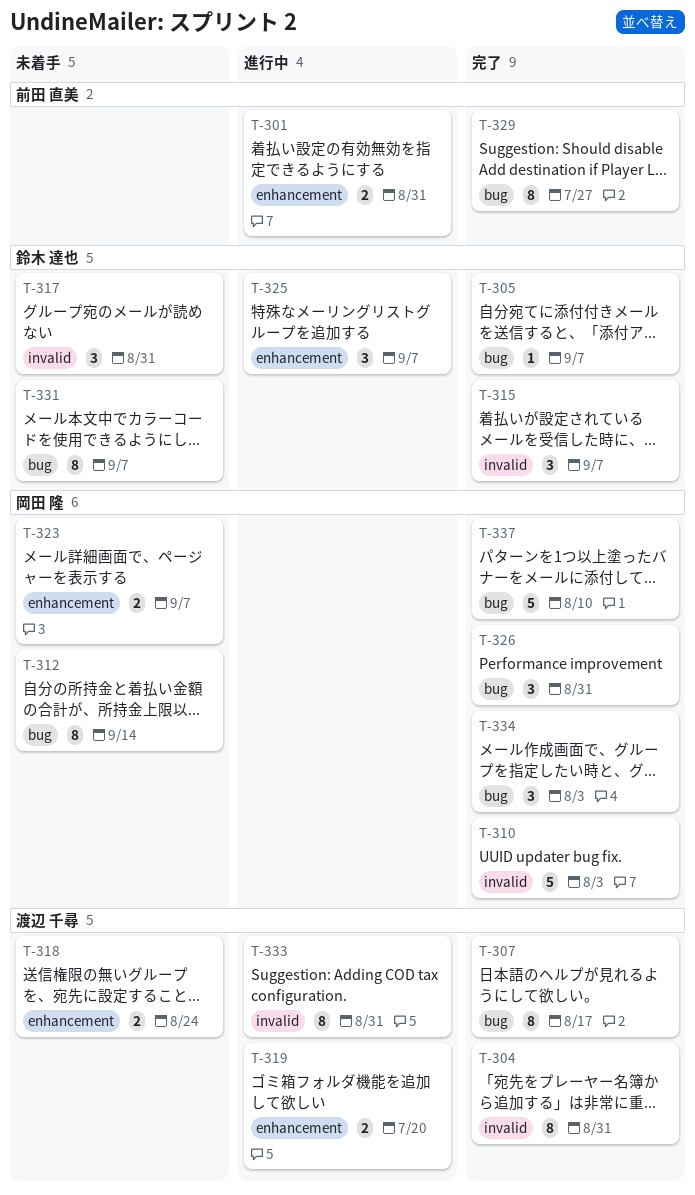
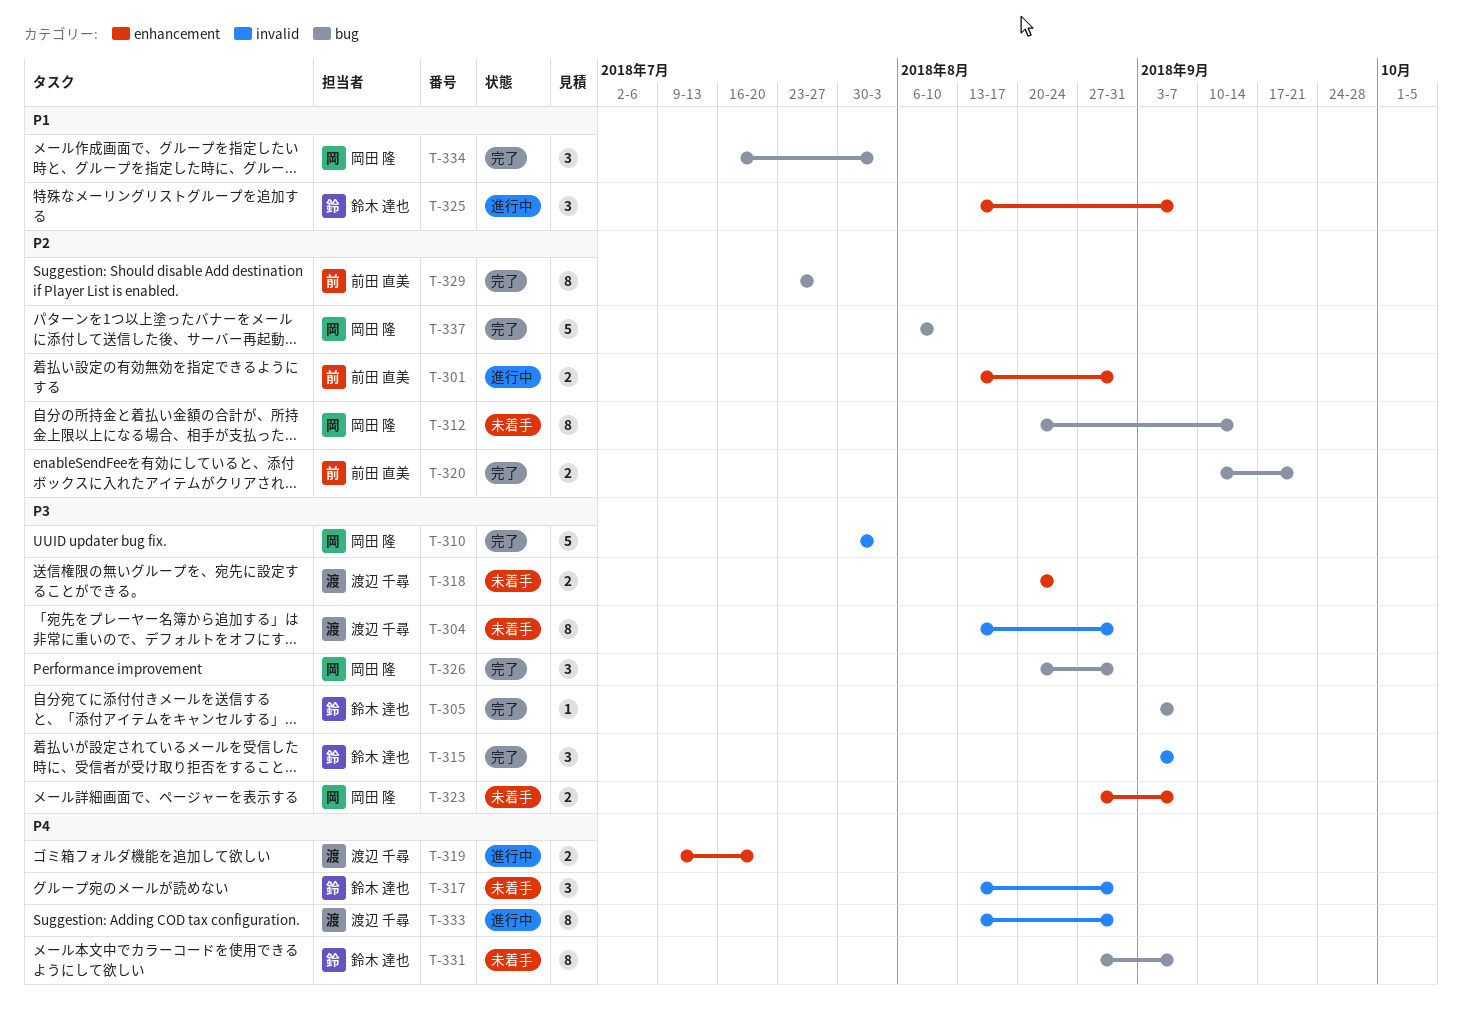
T-304, status: 完了 -> 未着手
T-307: present -> none
T-320: none -> present

